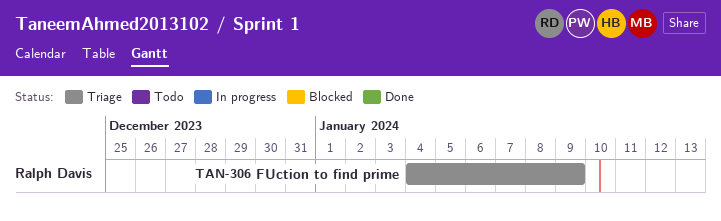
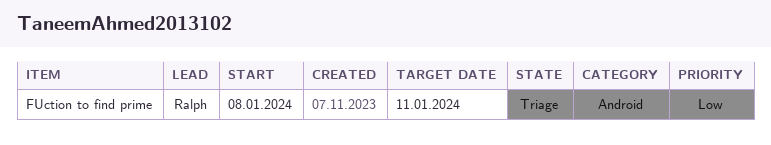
FUction to find prime, start: Jan 4 -> Jan 8
FUction to find prime, due: Jan 9 -> Jan 11

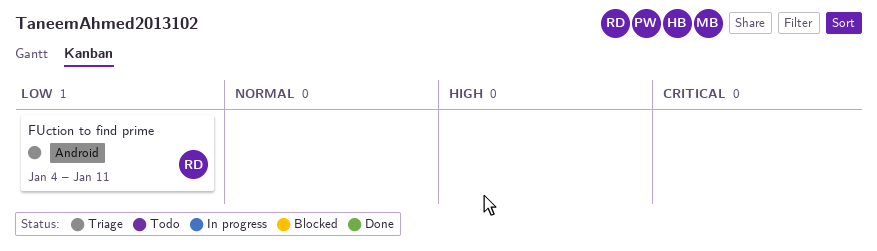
FUction to find prime, start: Jan 8 -> Jan 4

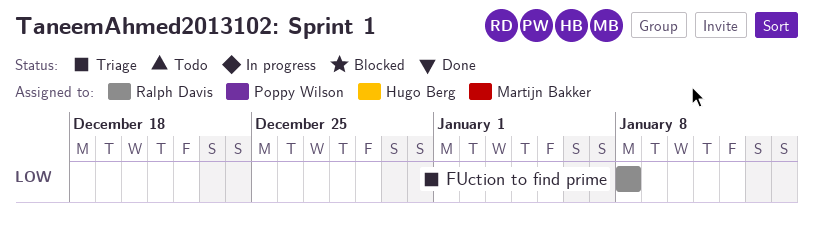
FUction to find prime, start: Jan 4 -> Jan 8
FUction to find prime, due: Jan 11 -> Jan 8

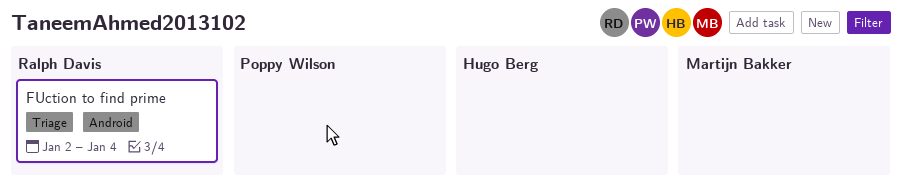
FUction to find prime, start: Jan 8 -> Jan 2
FUction to find prime, due: Jan 8 -> Jan 4

